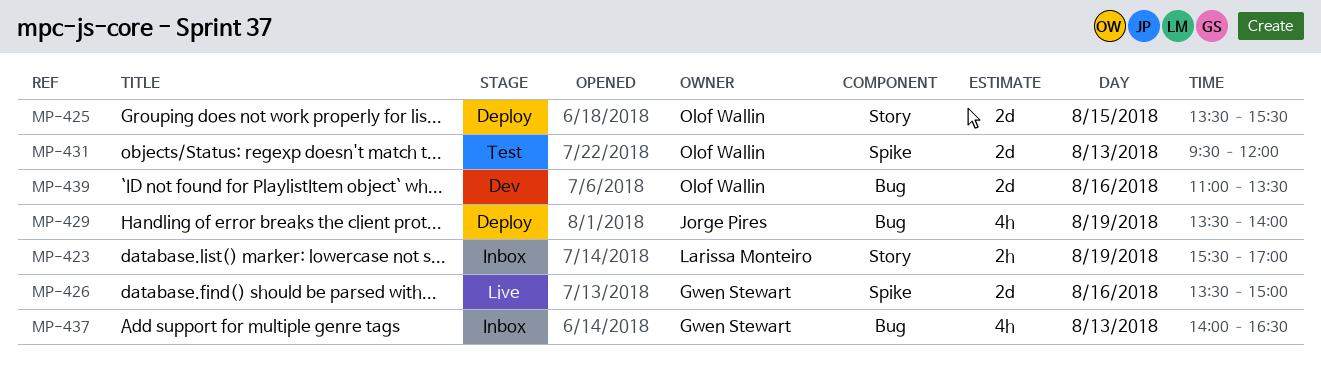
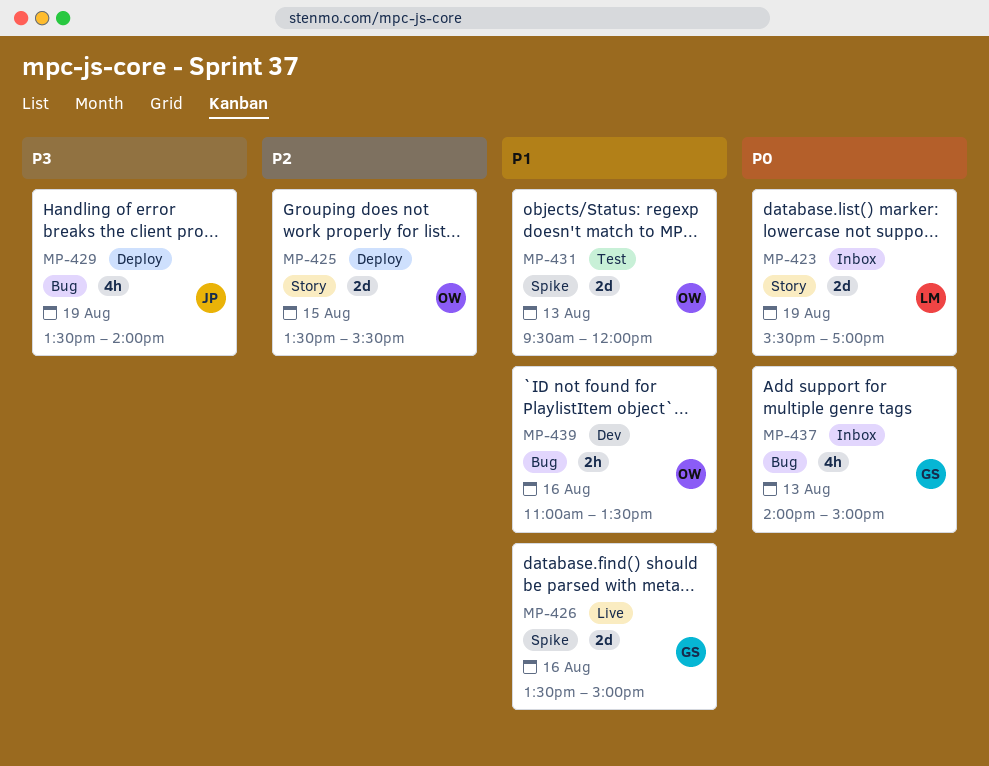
MP-423, estimate: 2h -> 2d
MP-437, ends: 16:30 -> 15:00
MP-439, estimate: 2d -> 2h

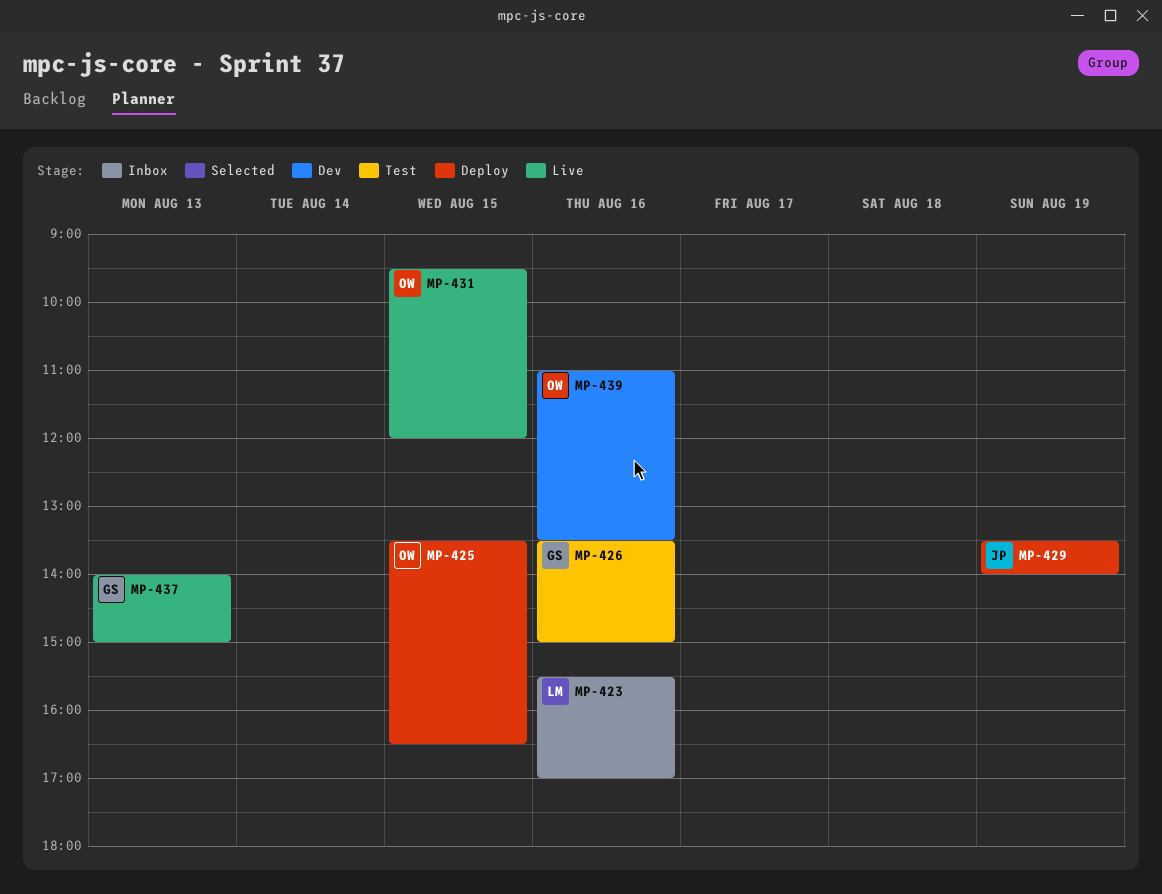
MP-423, day: Aug 19 -> Aug 16
MP-425, ends: 15:30 -> 16:30
MP-426, status: Live -> Test
MP-431, status: Test -> Live
MP-431, day: Aug 13 -> Aug 15
MP-437, status: Inbox -> Live

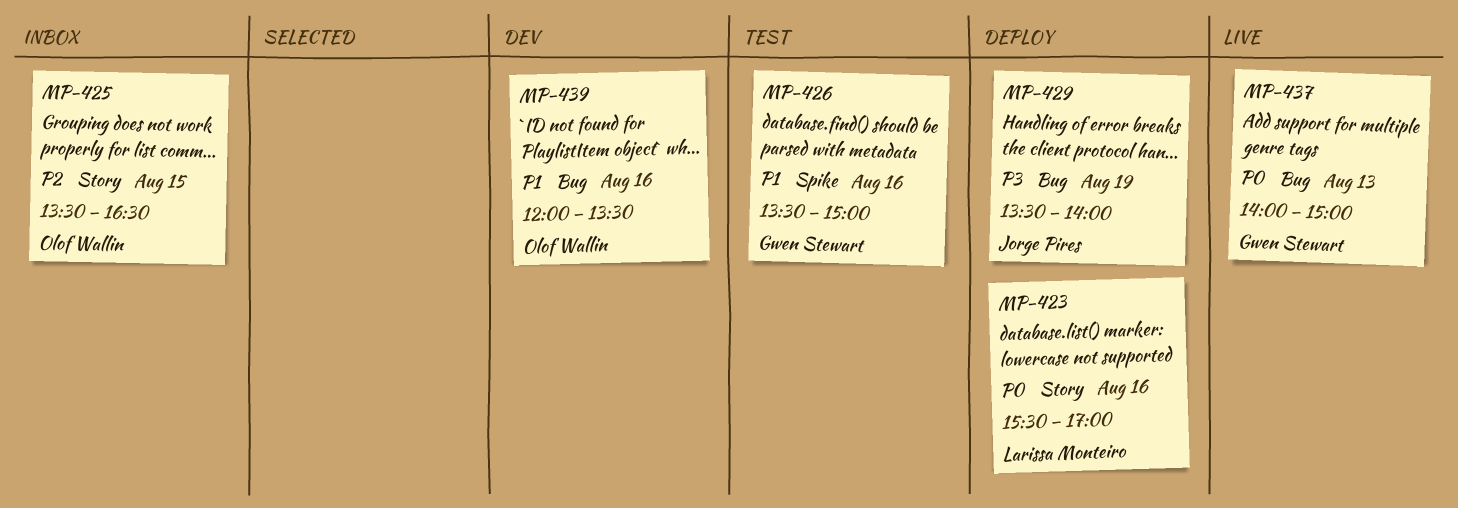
MP-423, status: Inbox -> Deploy
MP-425, status: Deploy -> Inbox
MP-431: present -> none
MP-439, begins: 11:00 -> 12:00

